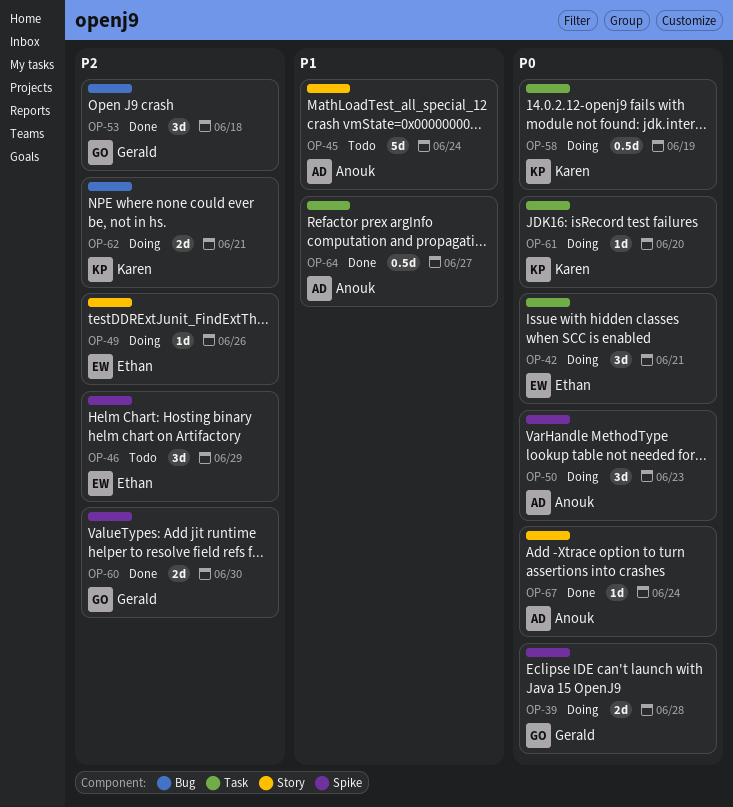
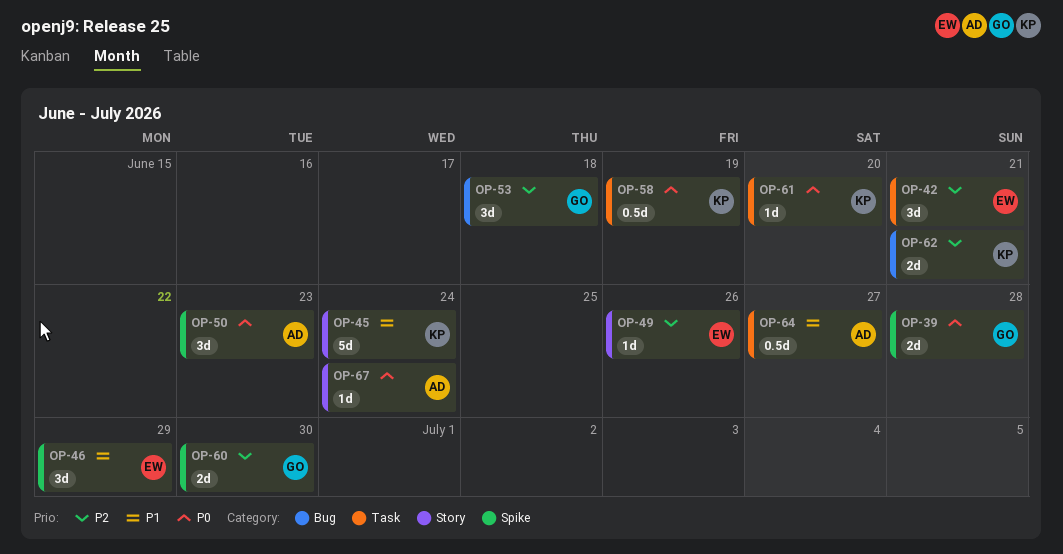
OP-42, priority: P0 -> P2
OP-45, owner: Anouk -> Karen
OP-46, priority: P2 -> P1

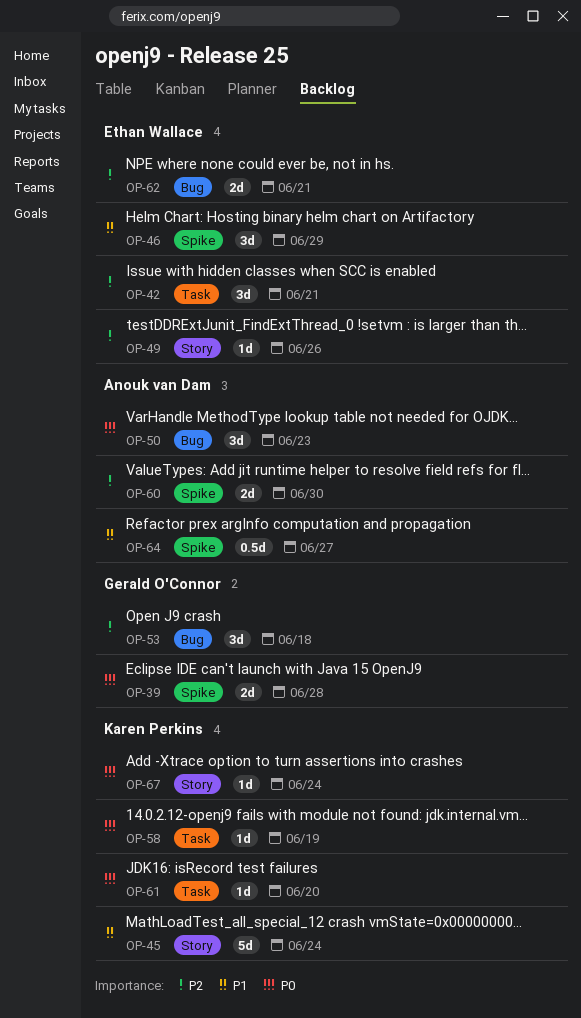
OP-50, label: Spike -> Bug
OP-58, estimate: 0.5d -> 1d
OP-60, owner: Gerald O'Connor -> Anouk van Dam
OP-62, owner: Karen Perkins -> Ethan Wallace
OP-64, label: Task -> Spike
OP-67, owner: Anouk van Dam -> Karen Perkins

